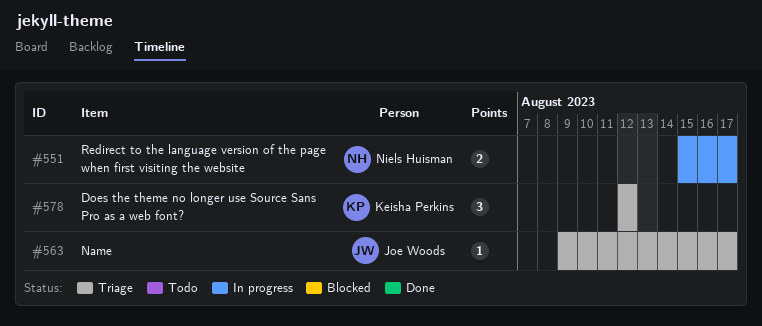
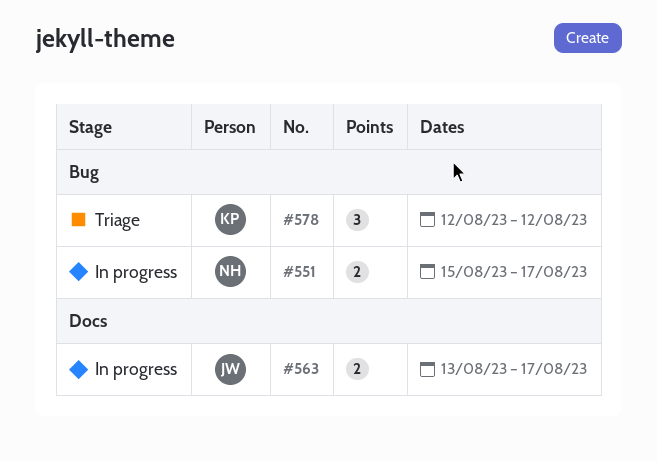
#563, status: Triage -> In progress
#563, estimate: 1 -> 2
#563, start: Aug 9 -> Aug 13

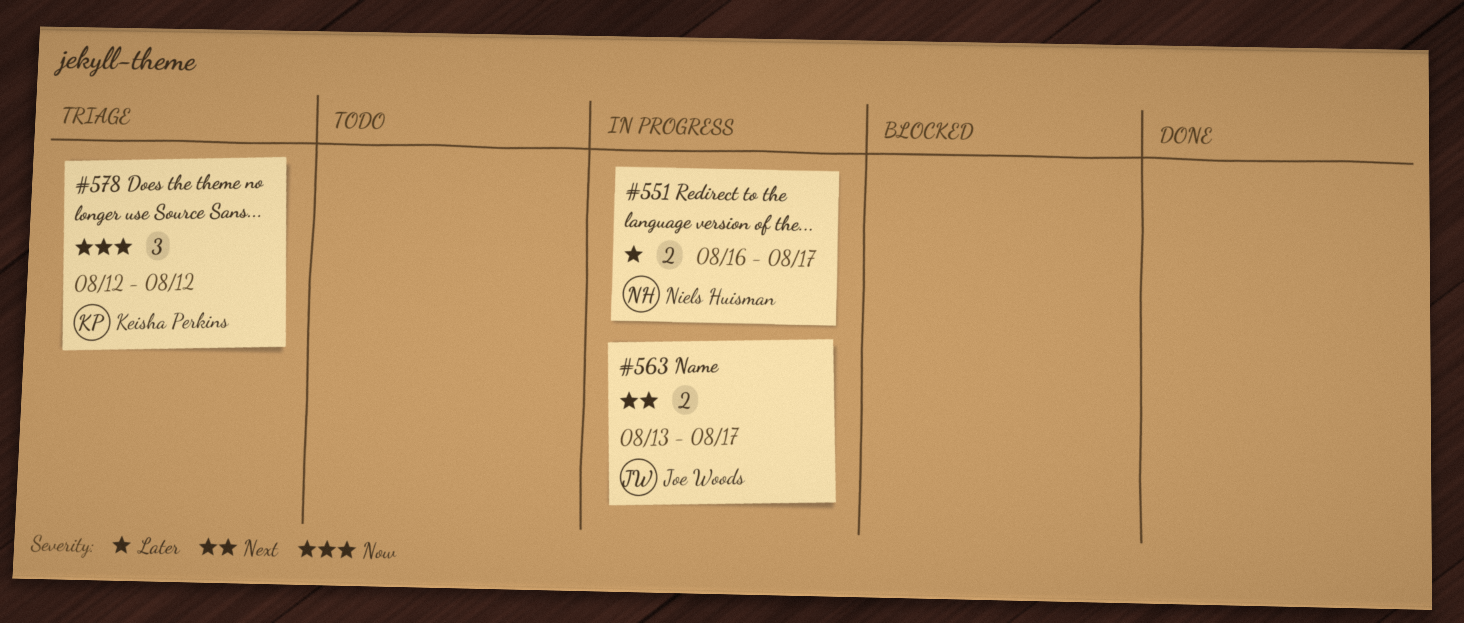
#551, start: Aug 15 -> Aug 16

